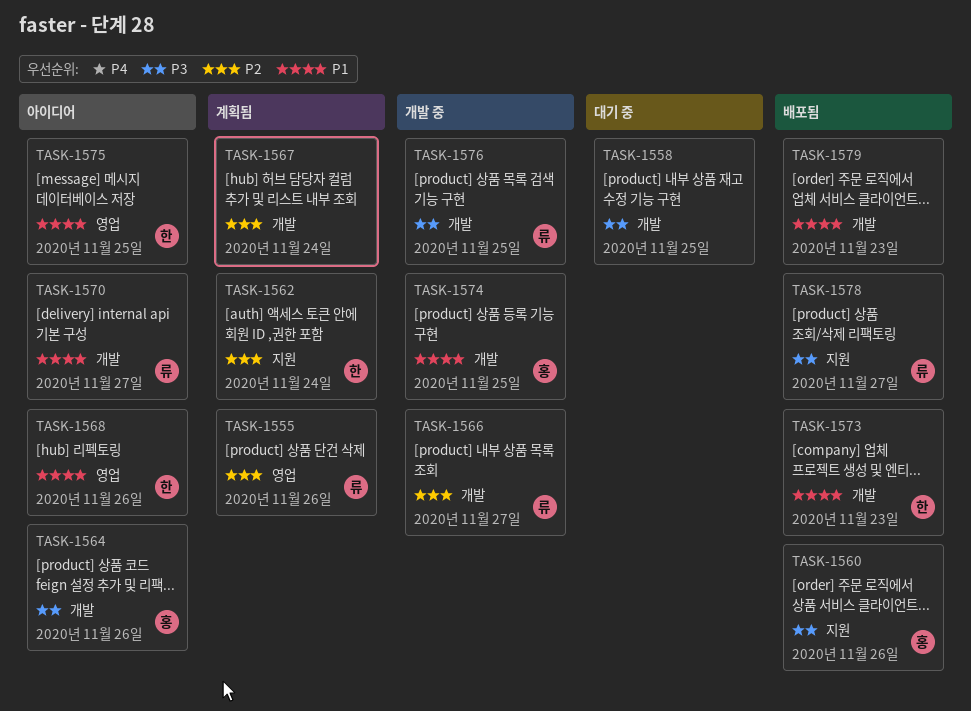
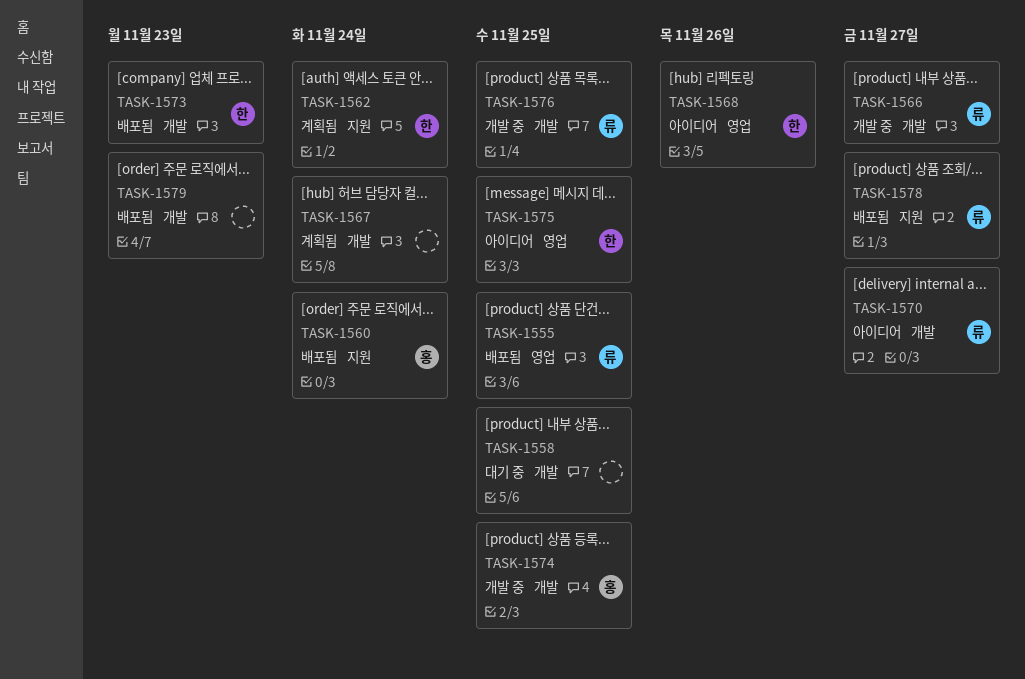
TASK-1555, status: 계획됨 -> 배포됨
TASK-1555, due: Nov 26 -> Nov 25
TASK-1560, due: Nov 26 -> Nov 24
TASK-1564: present -> none

